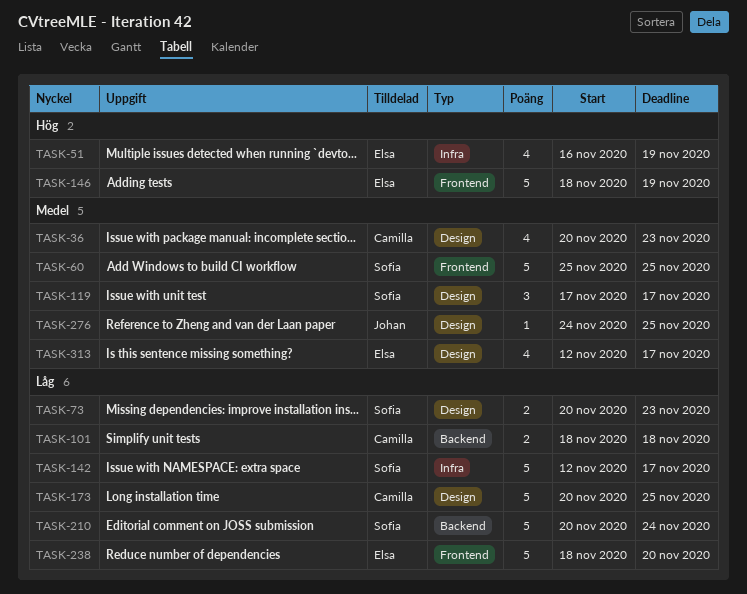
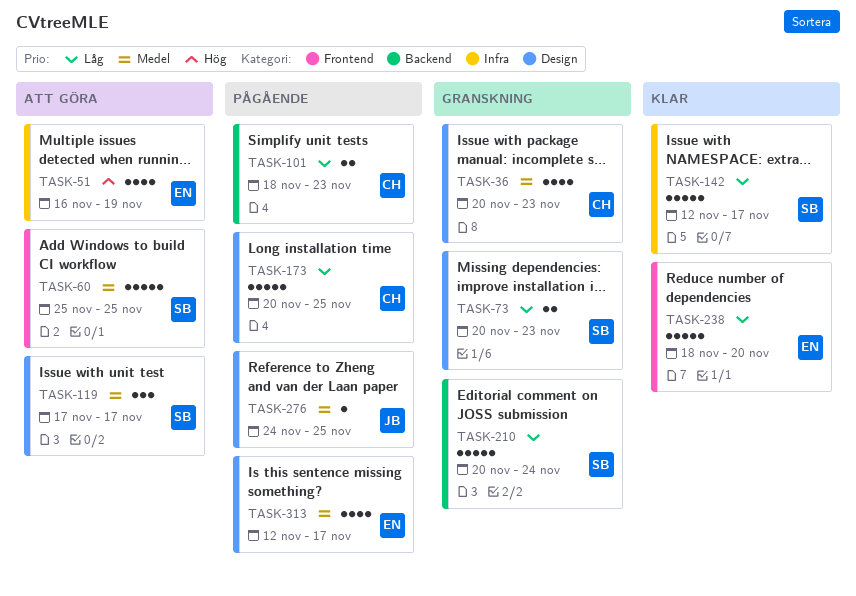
TASK-101, due: Nov 18 -> Nov 23
TASK-146: present -> none

